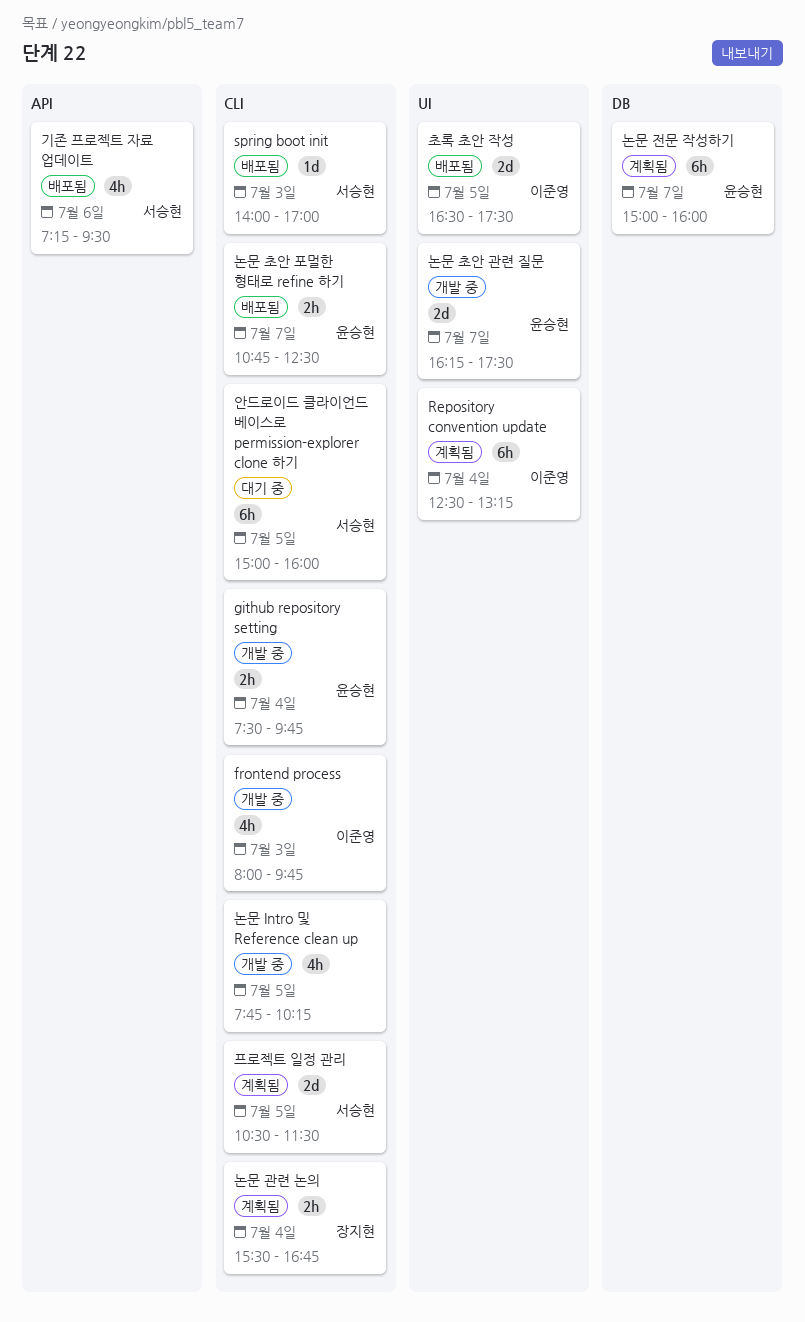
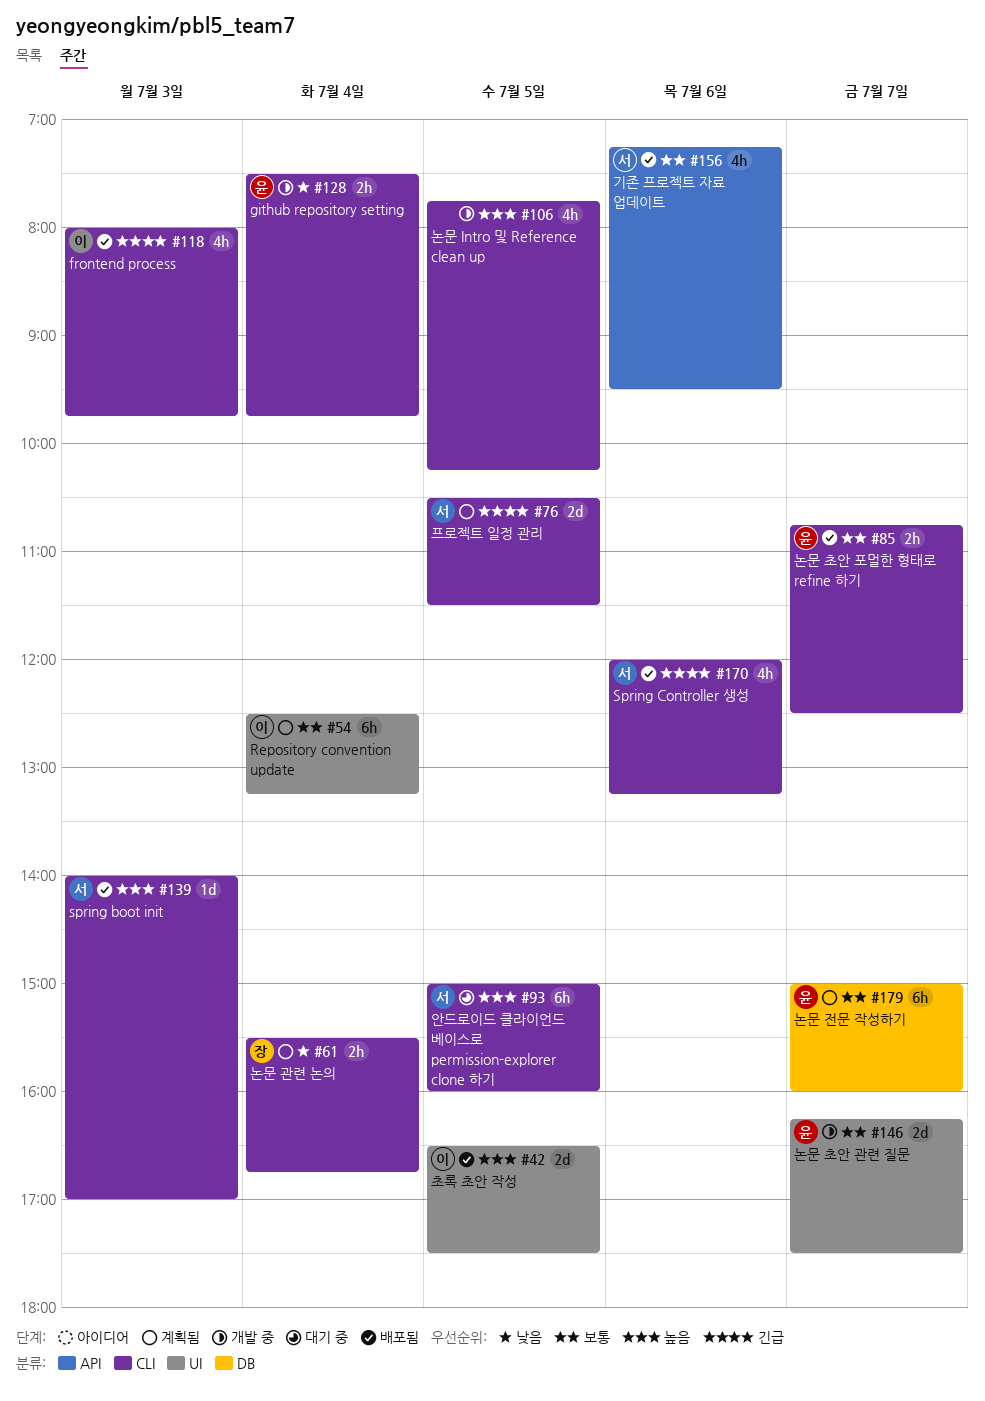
frontend process, status: 개발 중 -> 배포됨
Spring Controller 생성: none -> present

